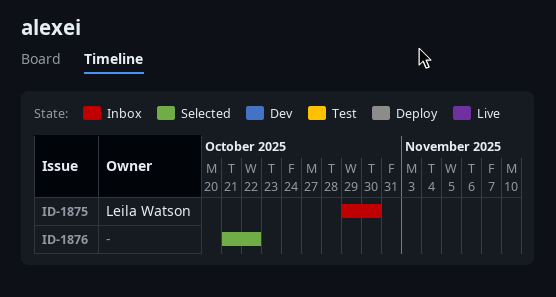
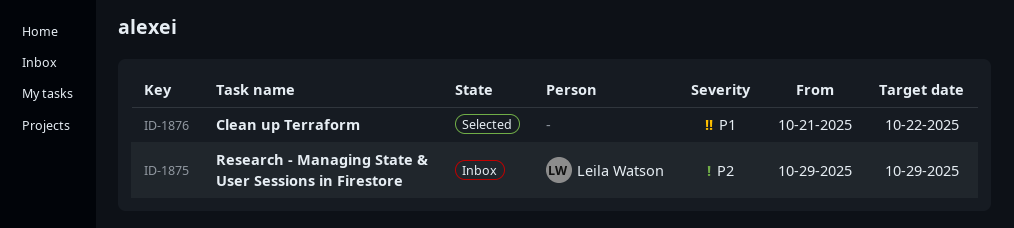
ID-1875, due: Oct 30 -> Oct 29

